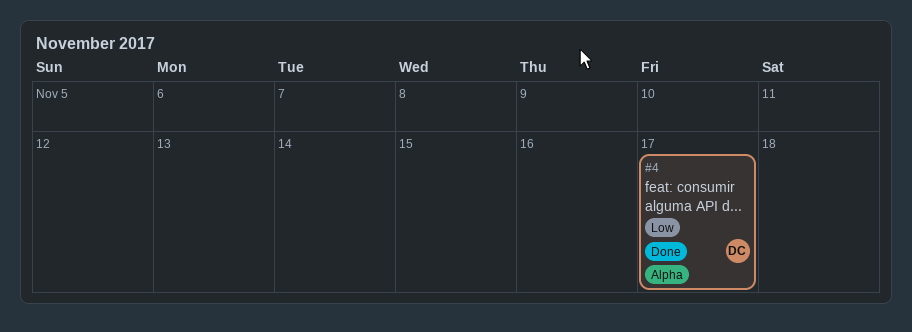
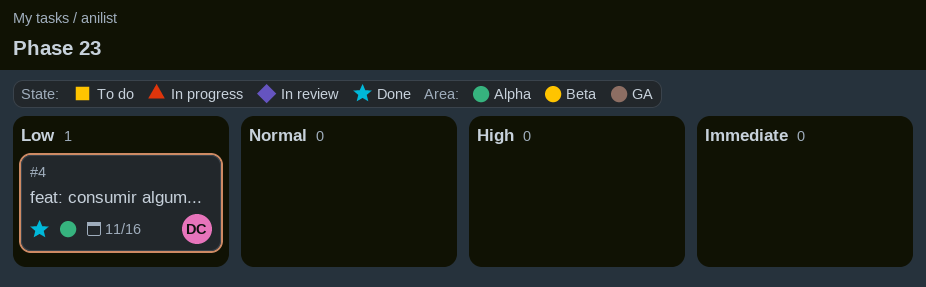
#4, due: Nov 17 -> Nov 16

